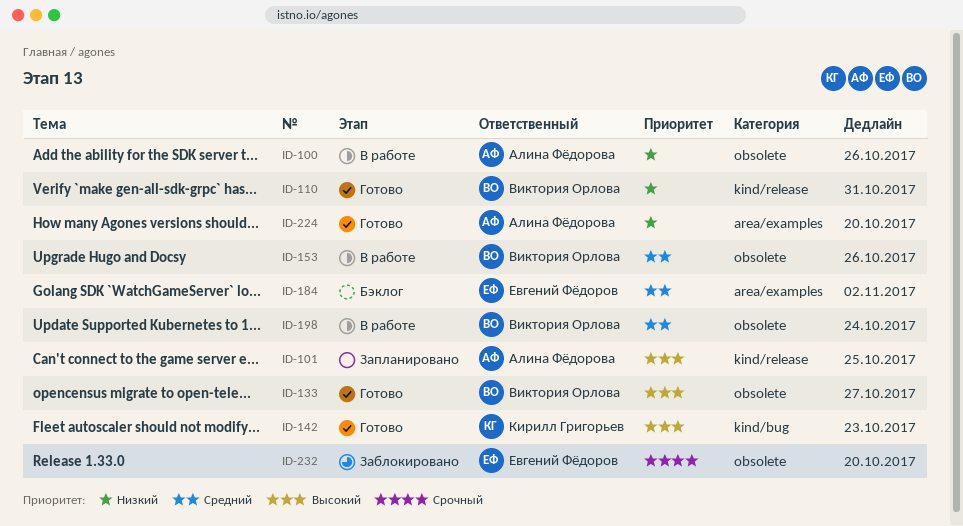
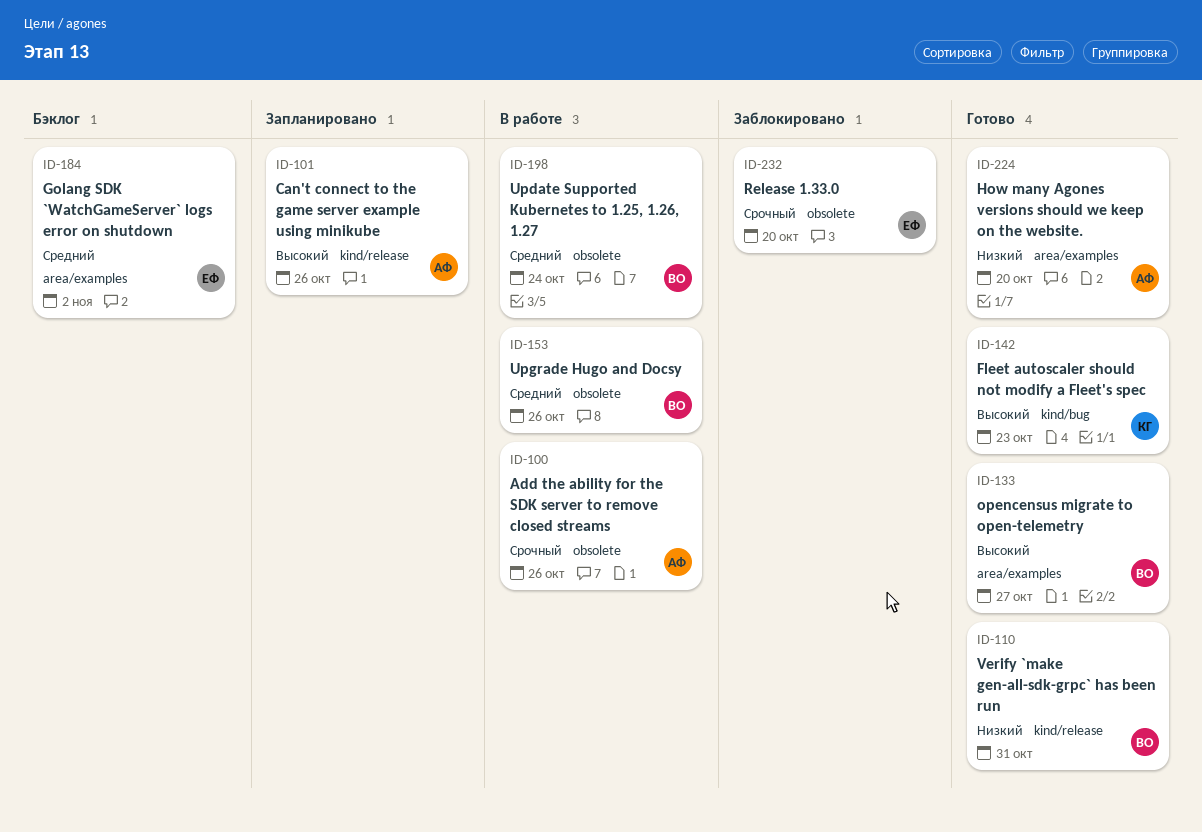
ID-100, priority: Низкий -> Срочный
ID-101, due: Oct 25 -> Oct 26
ID-133, label: obsolete -> area/examples

